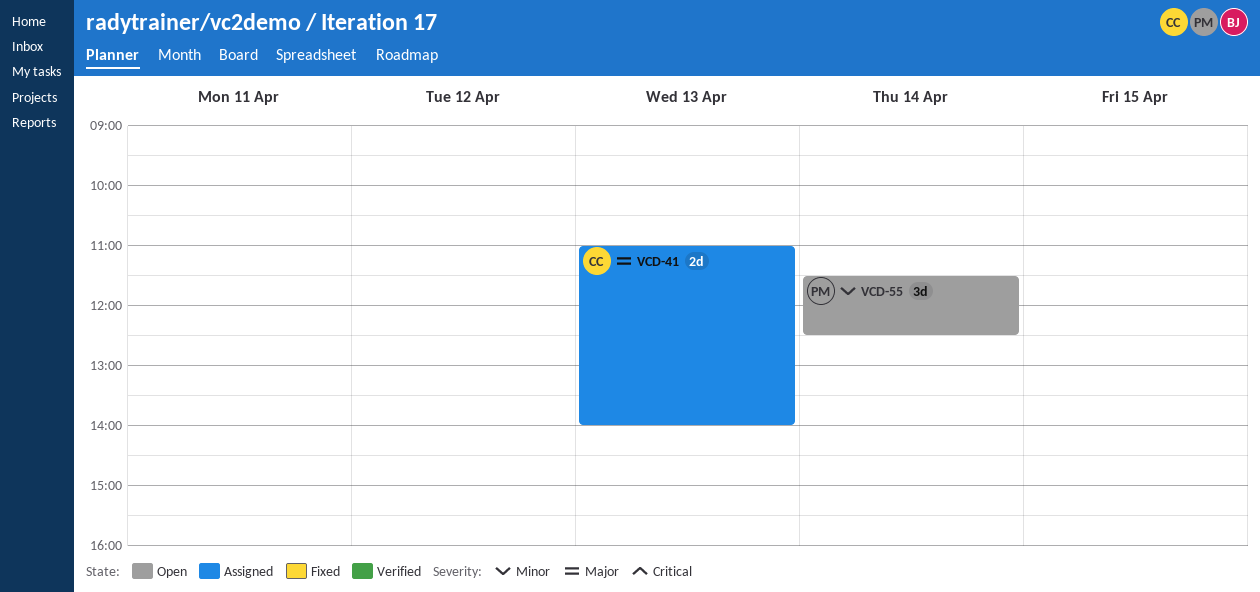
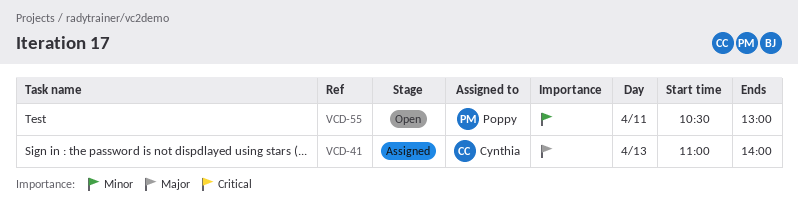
VCD-55, day: Apr 14 -> Apr 11
VCD-55, begins: 11:30 -> 10:30
VCD-55, ends: 12:30 -> 13:00

